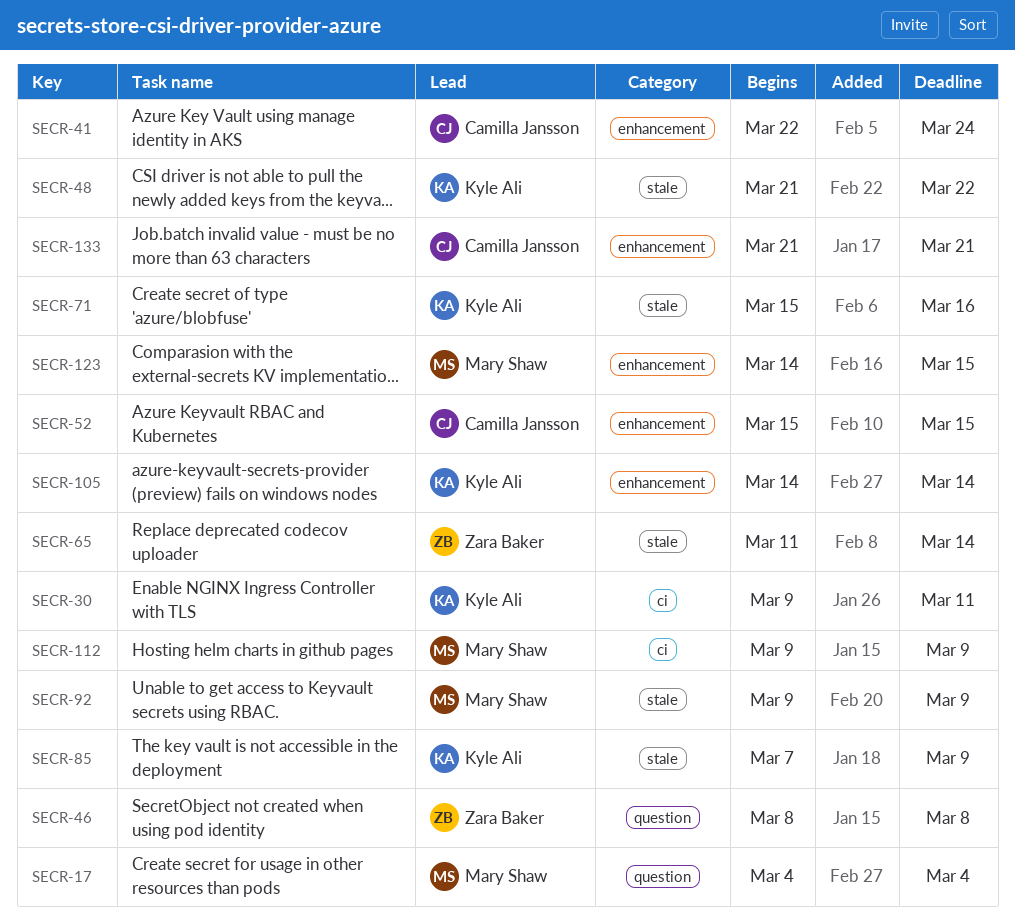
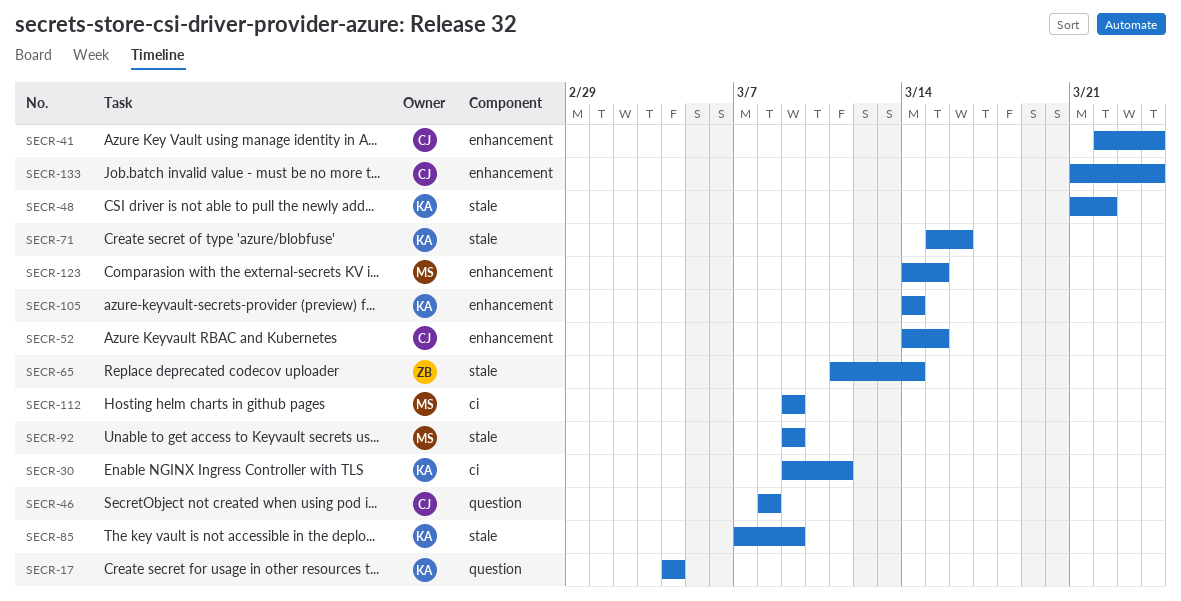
SECR-17, owner: Mary Shaw -> Kyle Ali
SECR-46, owner: Zara Baker -> Camilla Jansson
SECR-52, start: Mar 15 -> Mar 14
SECR-133, due: Mar 21 -> Mar 24

